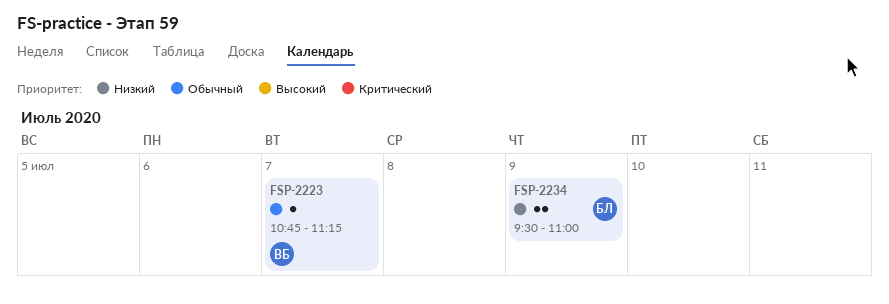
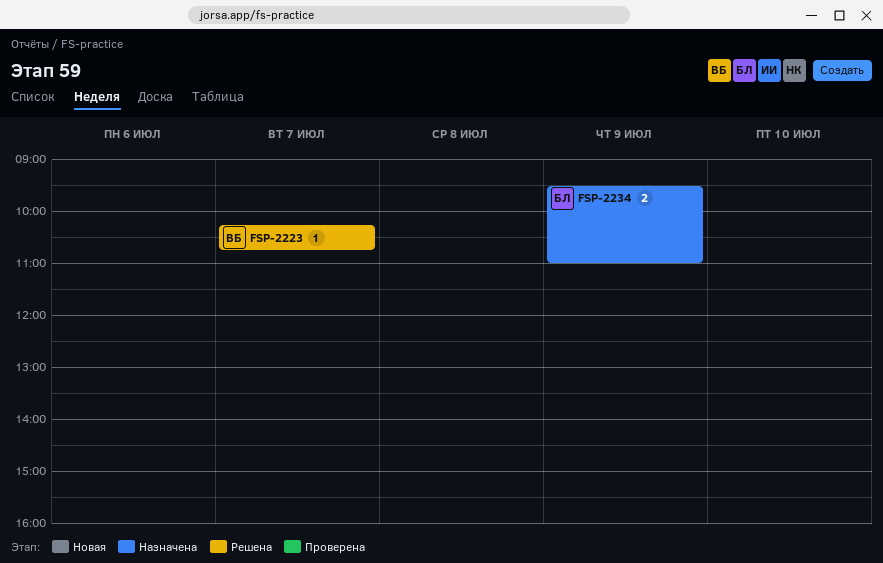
FSP-2223, begins: 10:45 -> 10:15
FSP-2223, ends: 11:15 -> 10:45

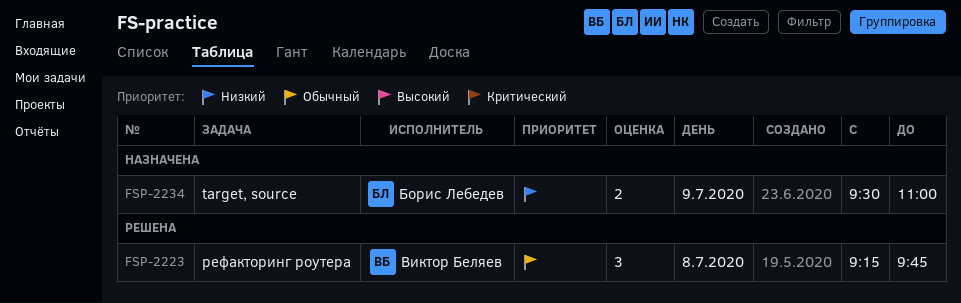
FSP-2223, estimate: 1 -> 3
FSP-2223, day: Jul 7 -> Jul 8
FSP-2223, begins: 10:15 -> 09:15
FSP-2223, ends: 10:45 -> 09:45

